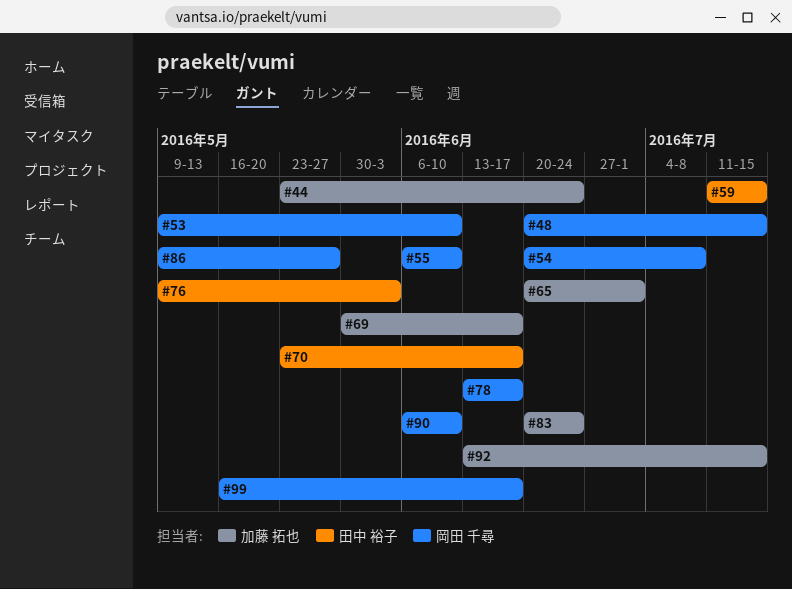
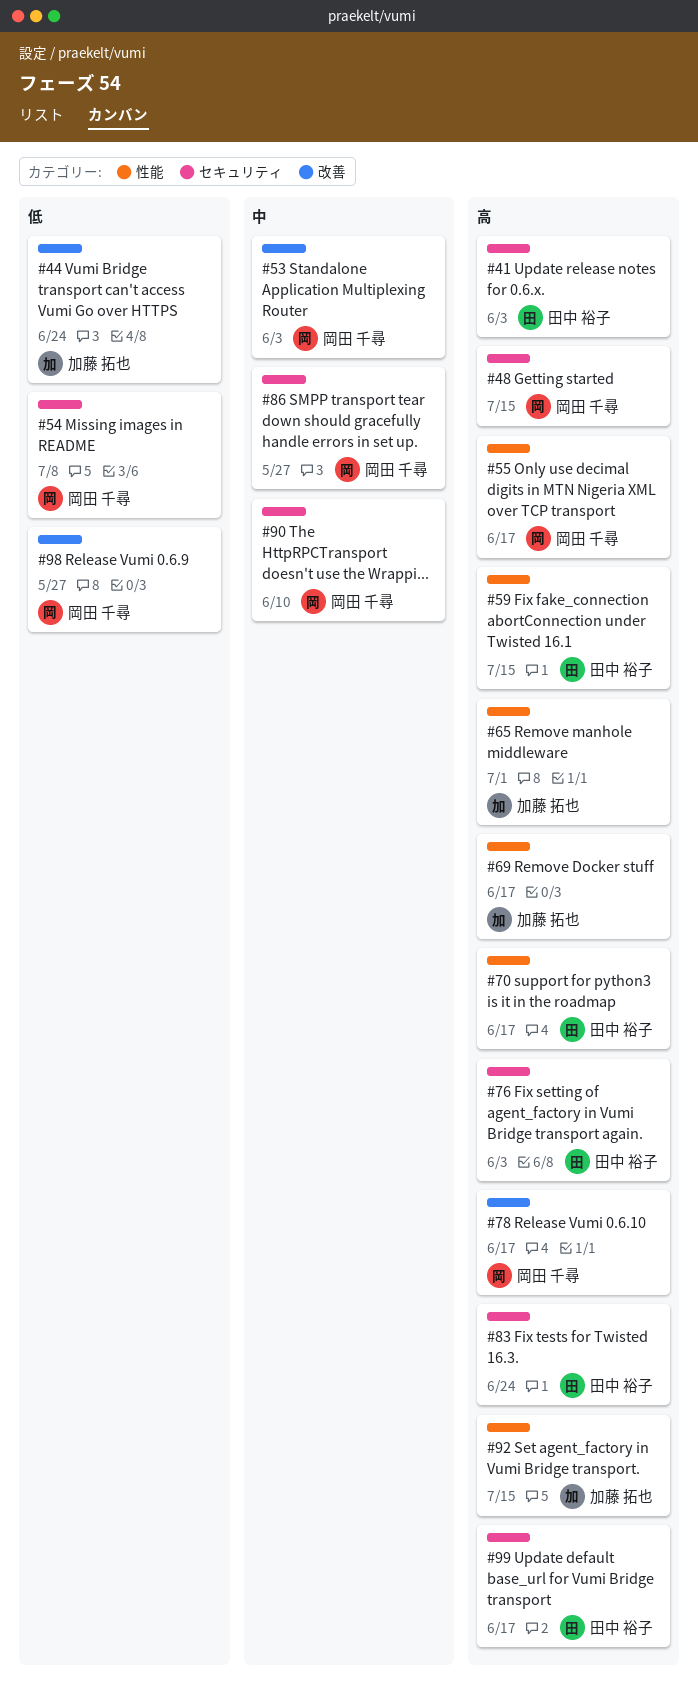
#41: none -> present
#53, due: Jun 10 -> Jun 3
#55, due: Jun 10 -> Jun 17
#83, owner: 加藤 拓也 -> 田中 裕子
#98: none -> present
#99, owner: 岡田 千尋 -> 田中 裕子

